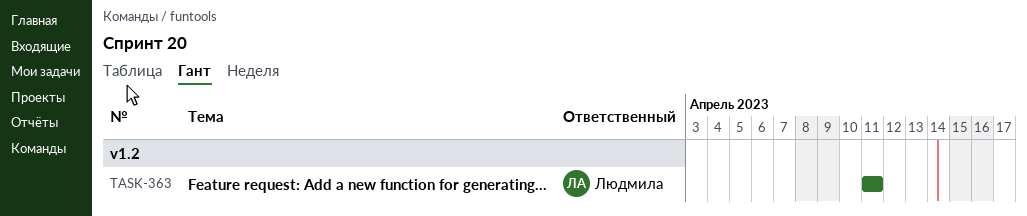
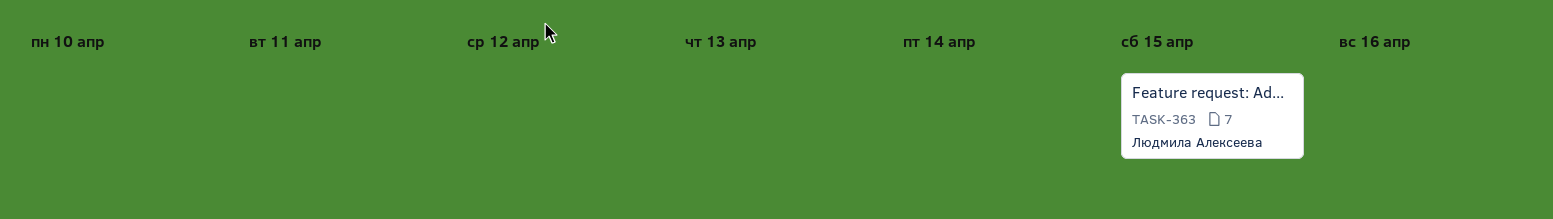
TASK-363, due: Apr 11 -> Apr 15

